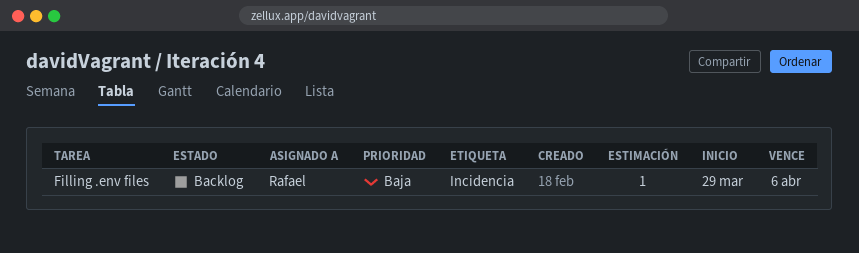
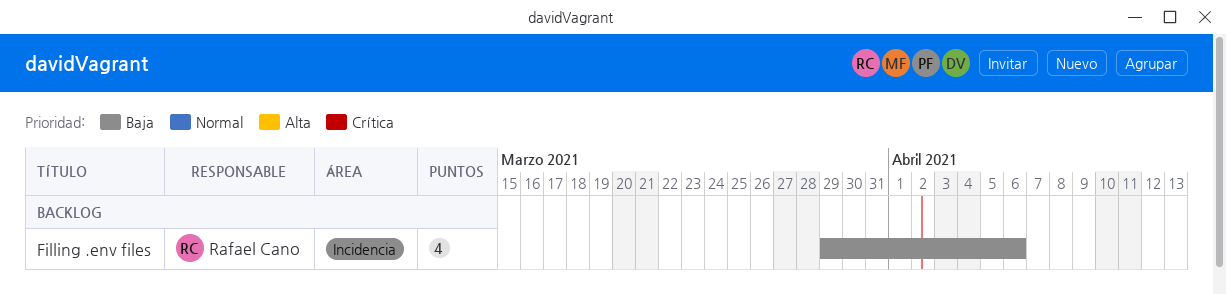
Filling .env files, estimate: 1 -> 4

